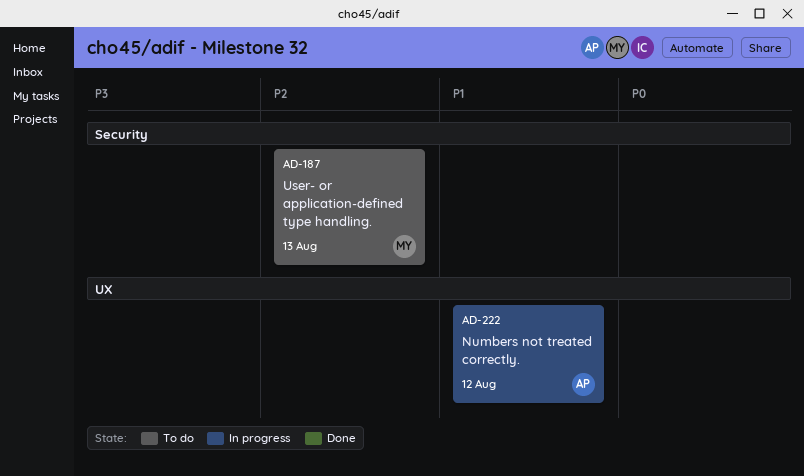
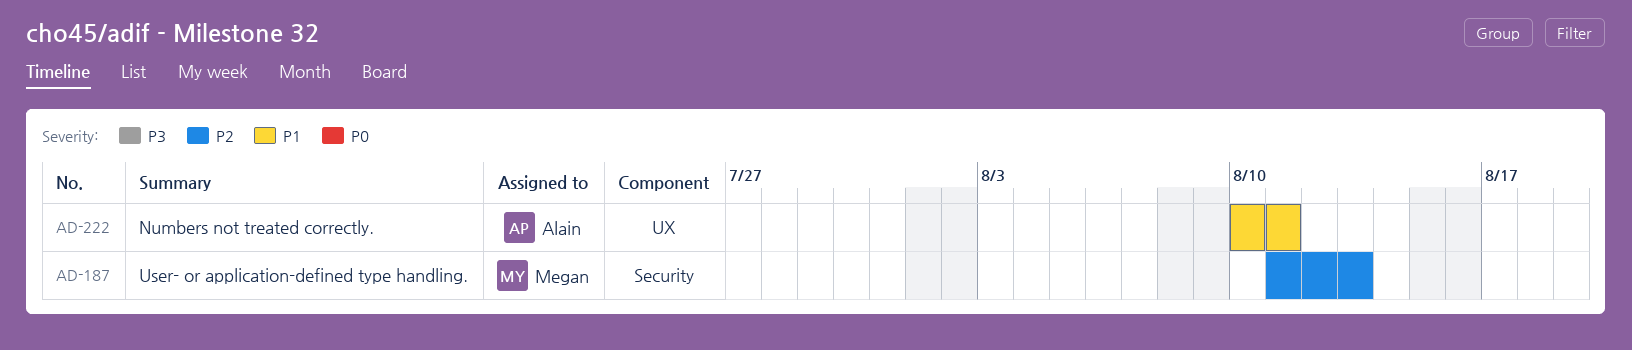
AD-222, due: Aug 12 -> Aug 11

